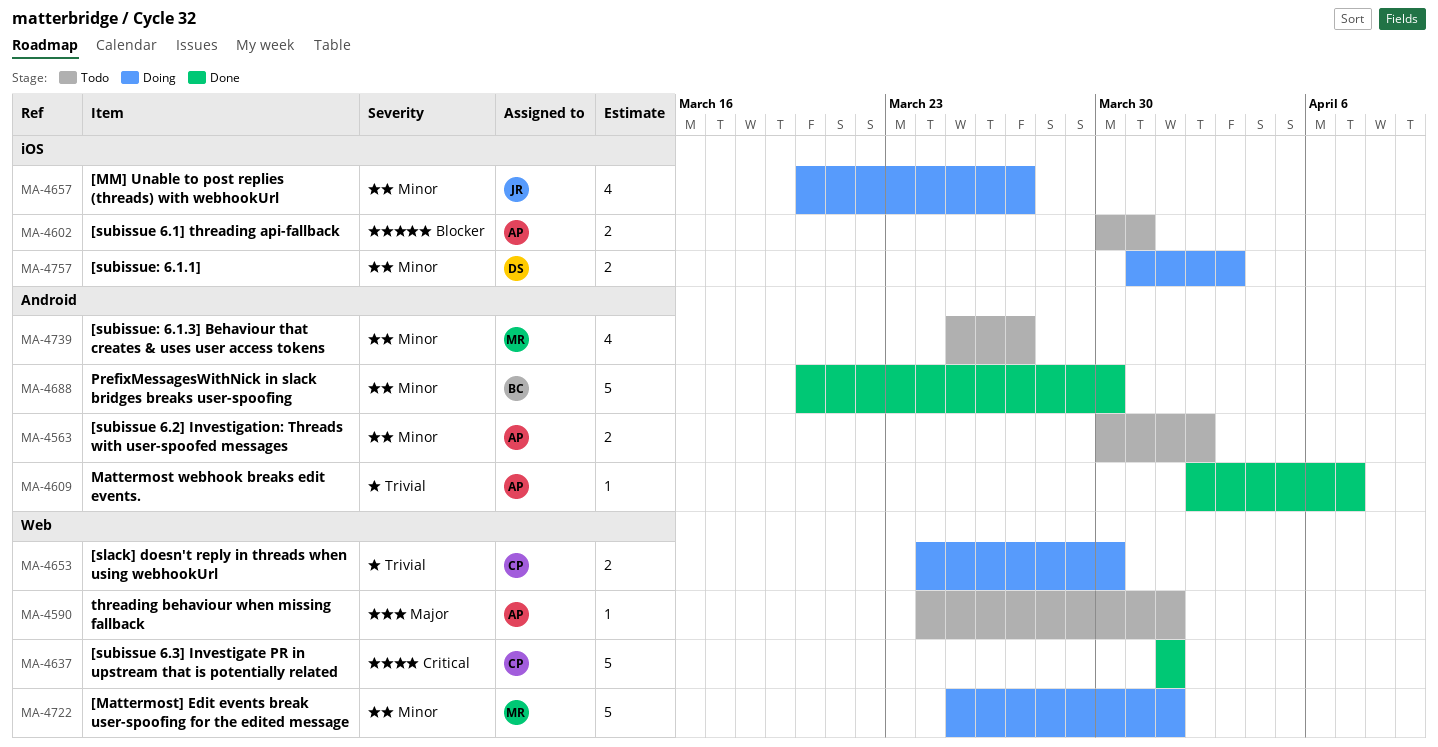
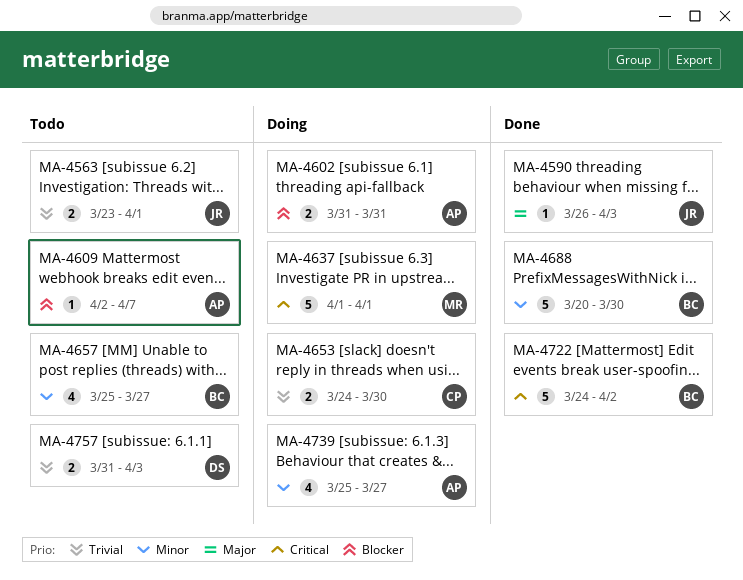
MA-4563, owner: AP -> JR
MA-4563, priority: Minor -> Trivial
MA-4563, start: Mar 30 -> Mar 23
MA-4563, due: Apr 2 -> Apr 1
MA-4590, status: Todo -> Done
MA-4590, owner: AP -> JR
MA-4590, start: Mar 24 -> Mar 26
MA-4590, due: Apr 1 -> Apr 3
MA-4602, status: Todo -> Doing
MA-4602, start: Mar 30 -> Mar 31
MA-4609, status: Done -> Todo
MA-4609, priority: Trivial -> Blocker
MA-4637, status: Done -> Doing
MA-4637, owner: CP -> MR
MA-4657, status: Doing -> Todo
MA-4657, owner: JR -> BC
MA-4657, start: Mar 20 -> Mar 25
MA-4722, status: Doing -> Done
MA-4722, owner: MR -> BC
MA-4722, priority: Minor -> Critical
MA-4722, start: Mar 25 -> Mar 24
MA-4722, due: Apr 1 -> Apr 2
MA-4739, status: Todo -> Doing
MA-4739, owner: MR -> AP
MA-4757, status: Doing -> Todo
MA-4757, priority: Minor -> Trivial

